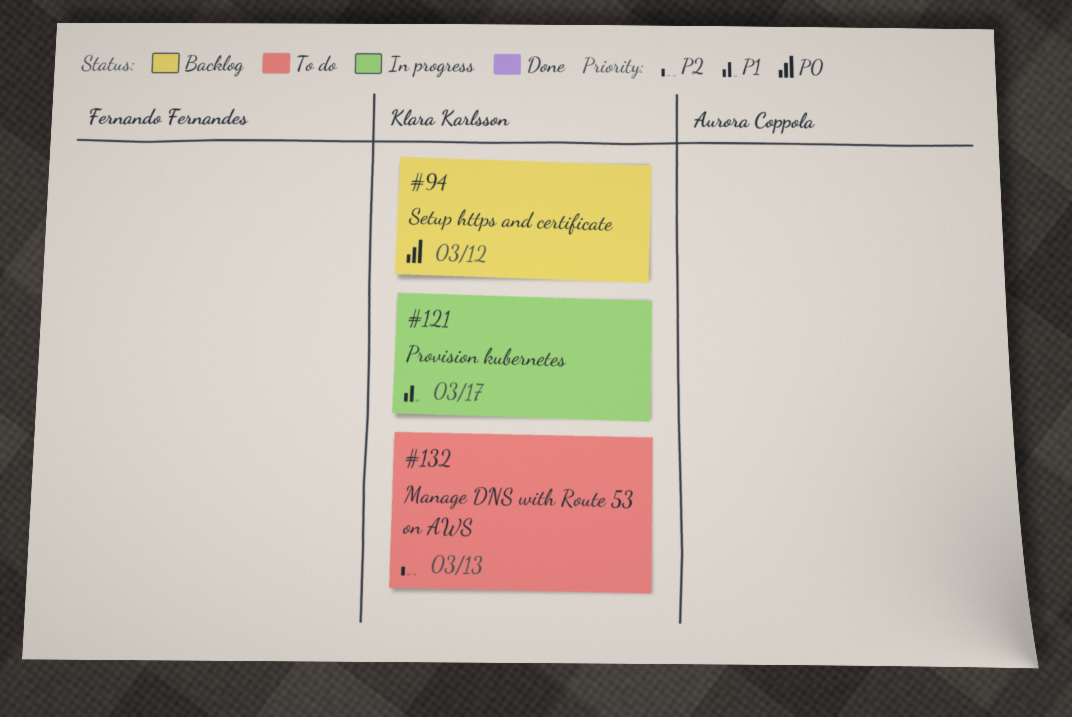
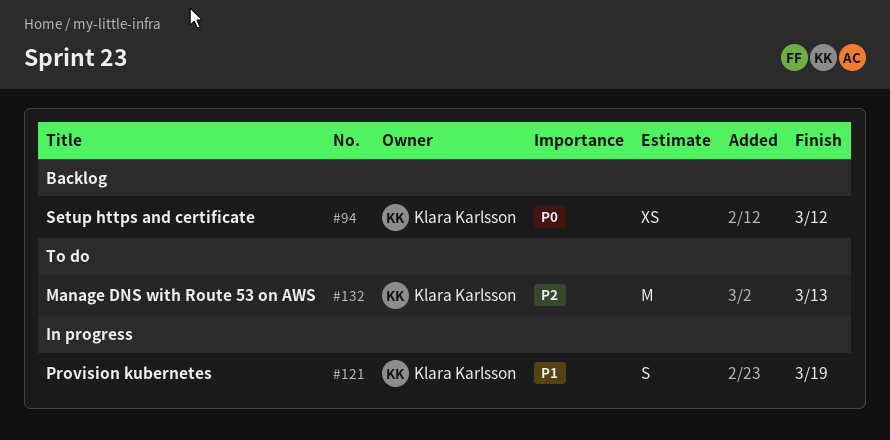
#121, due: Mar 17 -> Mar 19

